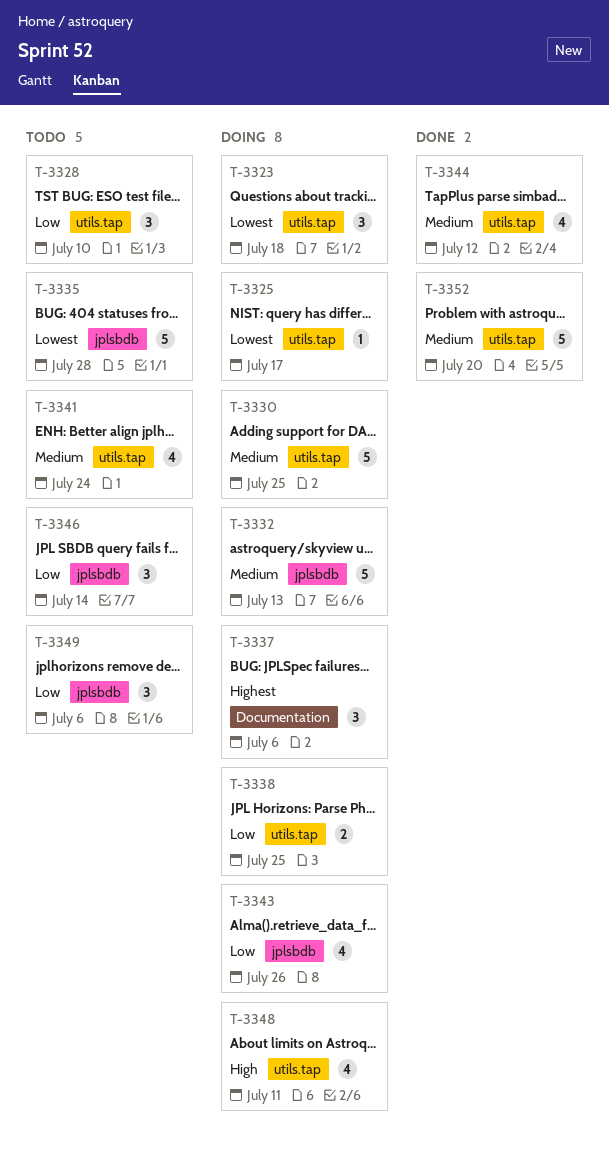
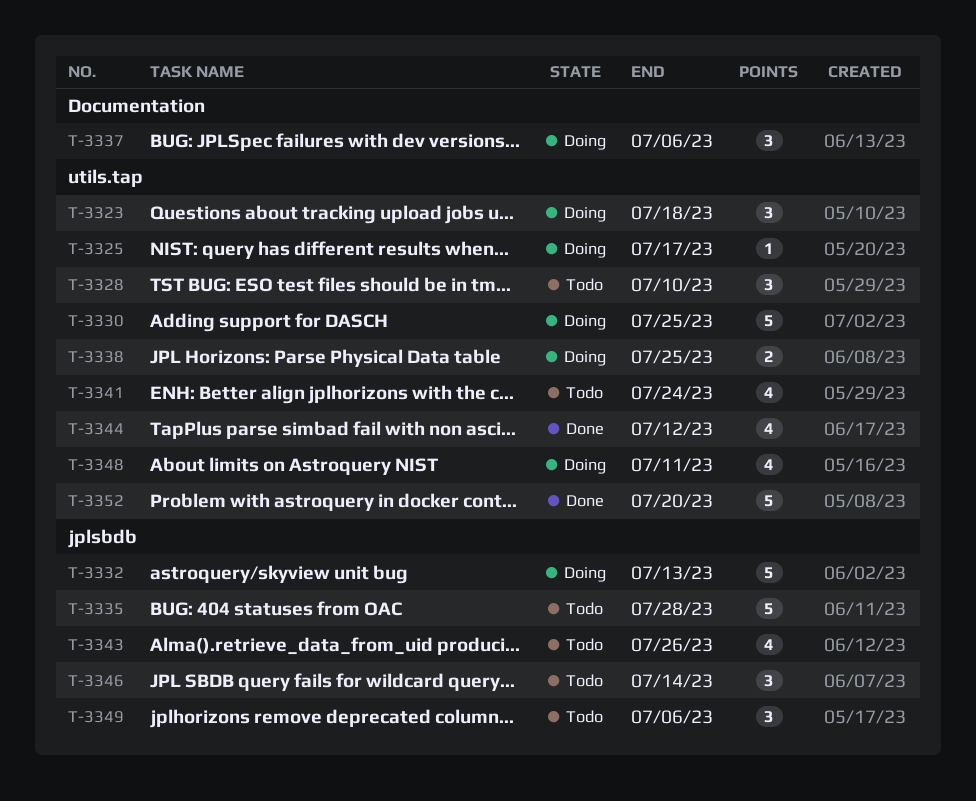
T-3343, status: Doing -> Todo

